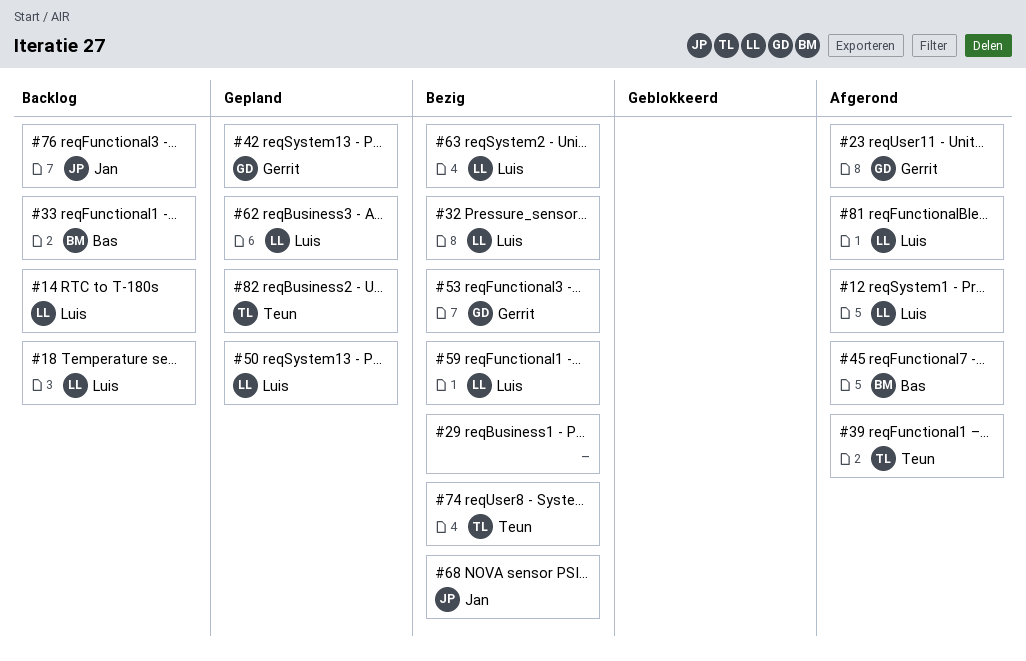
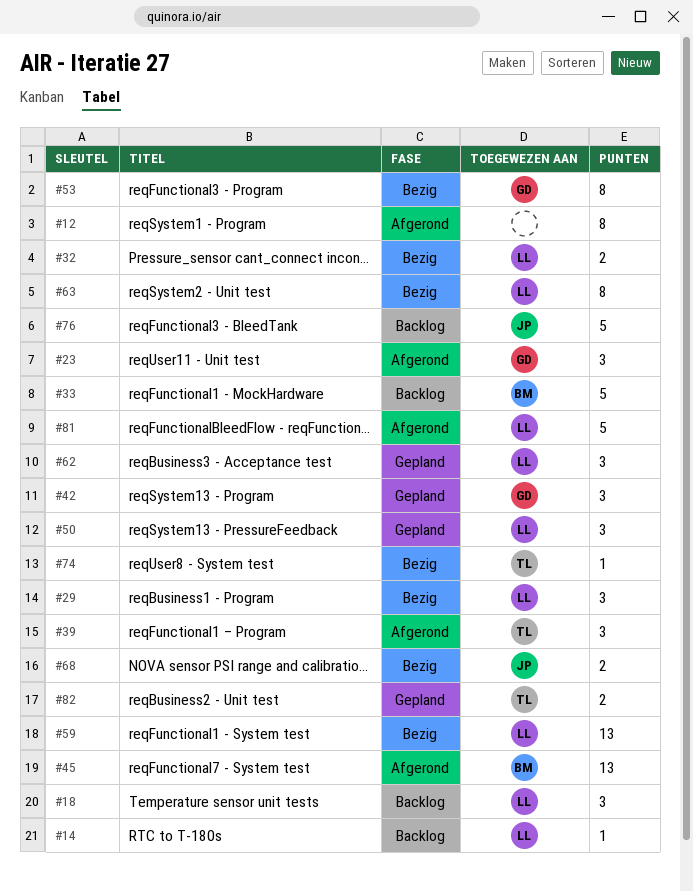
#12, owner: Luis -> none
#29, owner: none -> Luis

